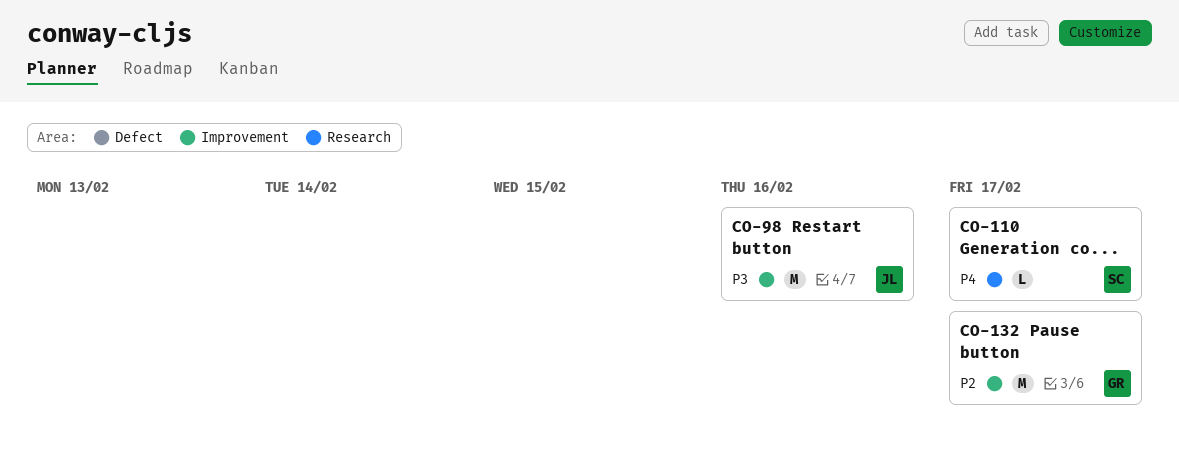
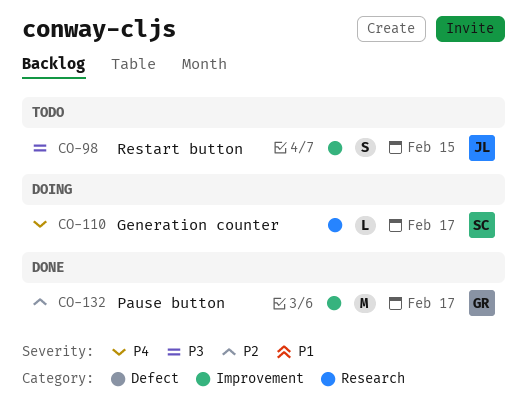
CO-98, estimate: M -> S
CO-98, due: Feb 16 -> Feb 15

